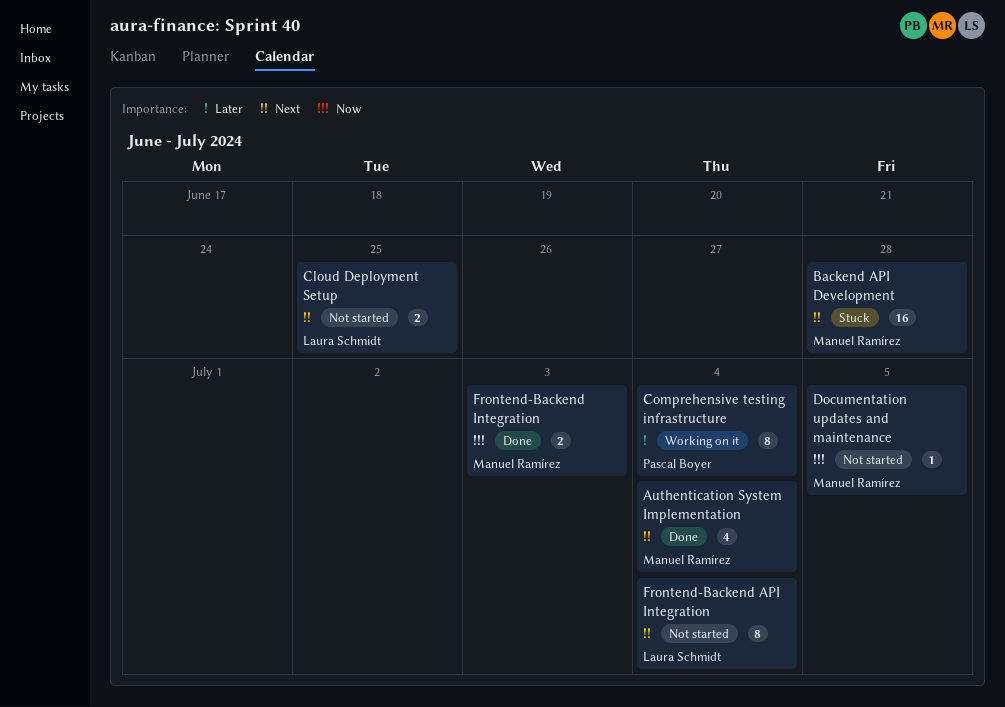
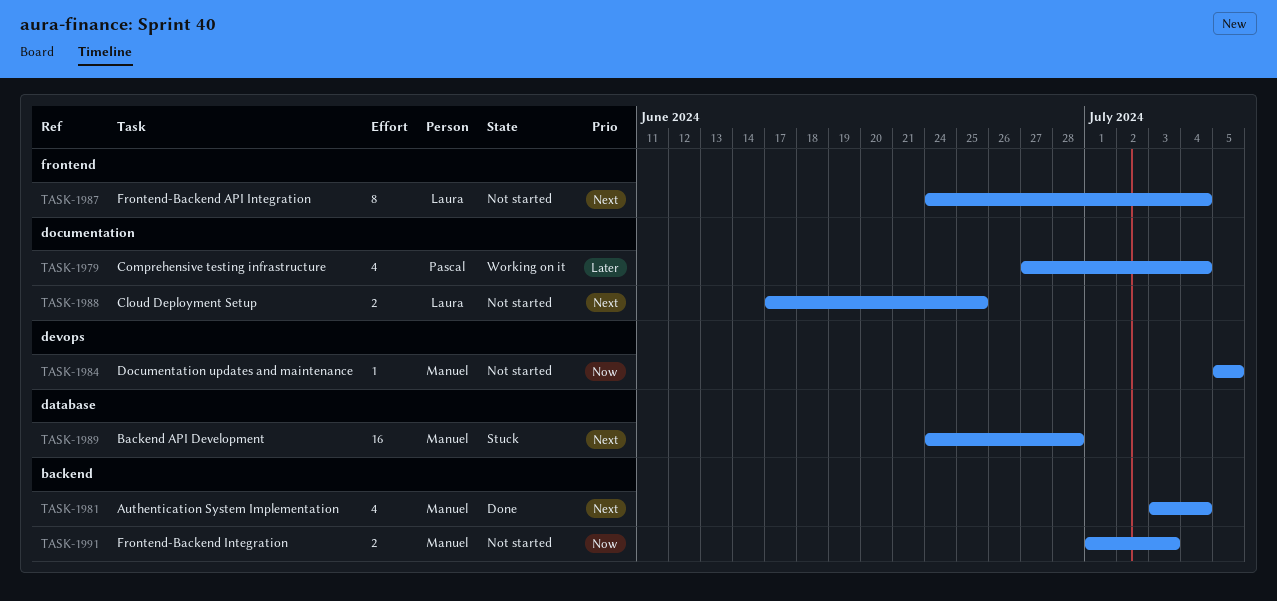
Comprehensive testing infrastructure, estimate: 8 -> 4
Frontend-Backend Integration, status: Done -> Not started

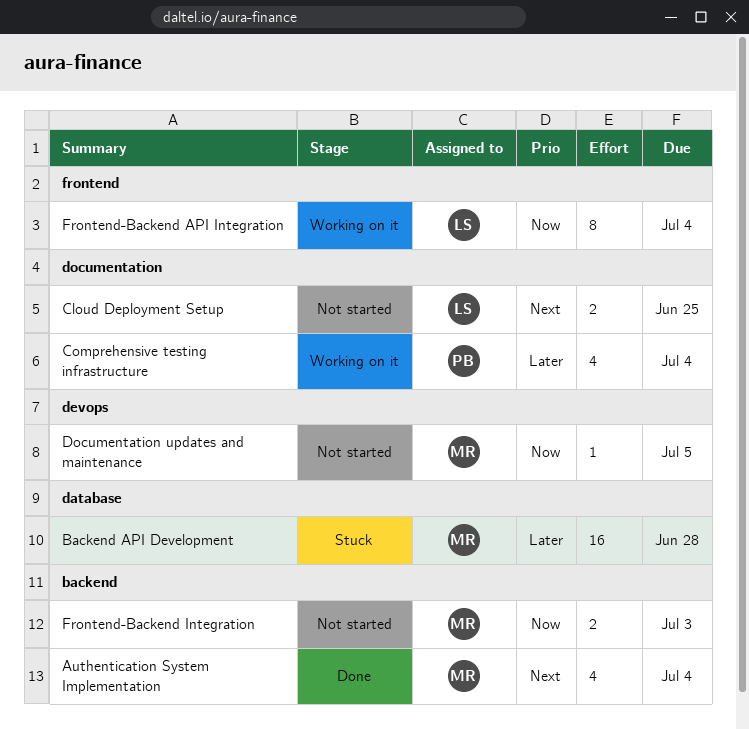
Backend API Development, priority: Next -> Later
Frontend-Backend API Integration, status: Not started -> Working on it
Frontend-Backend API Integration, priority: Next -> Now

